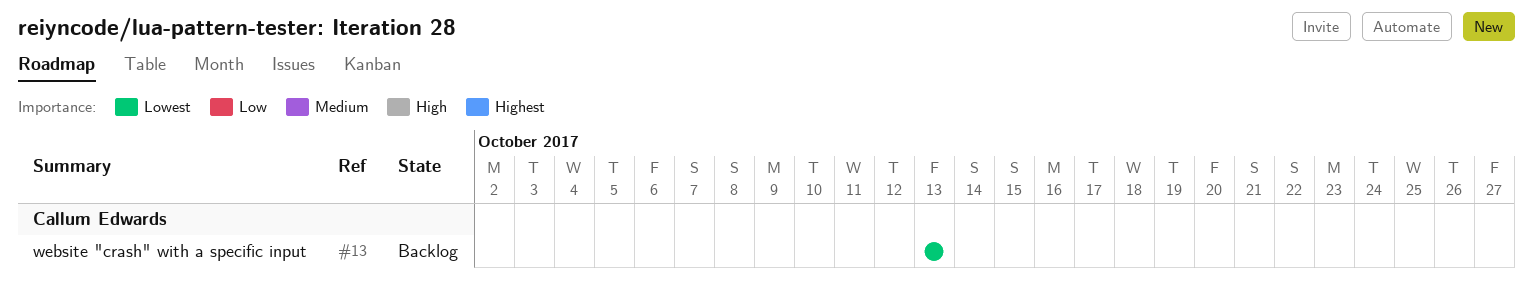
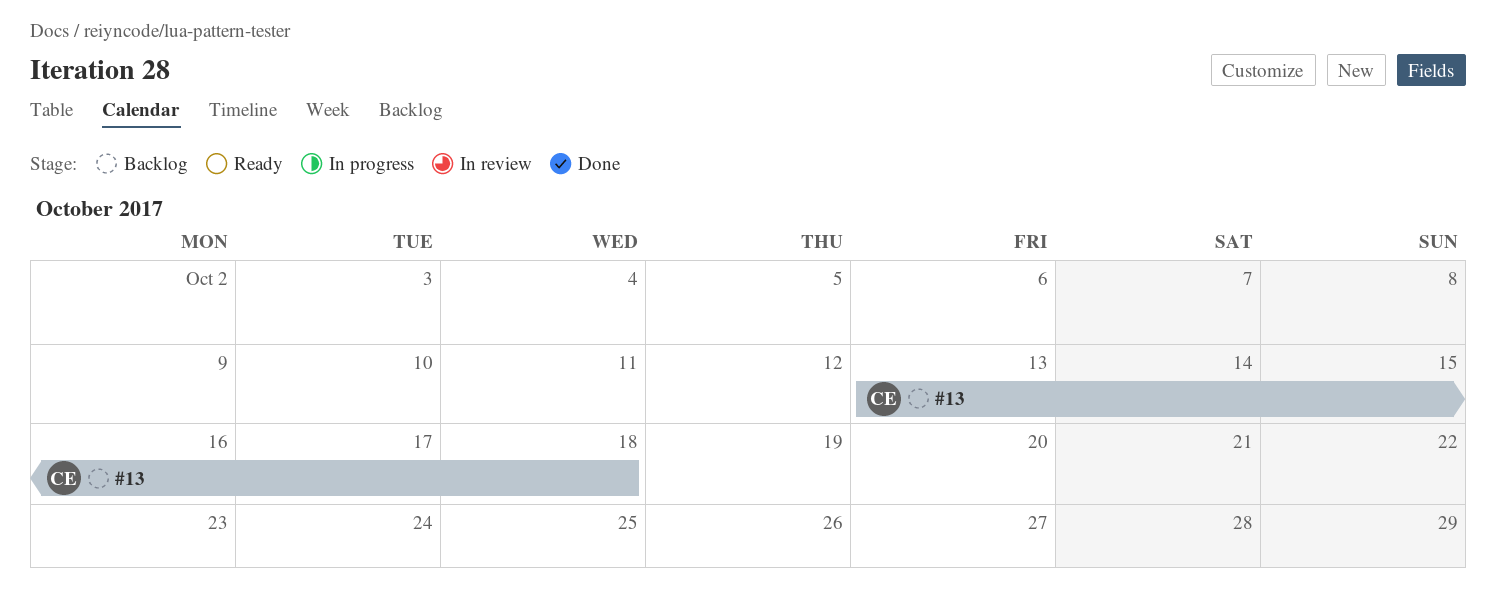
#13, due: Oct 13 -> Oct 18

